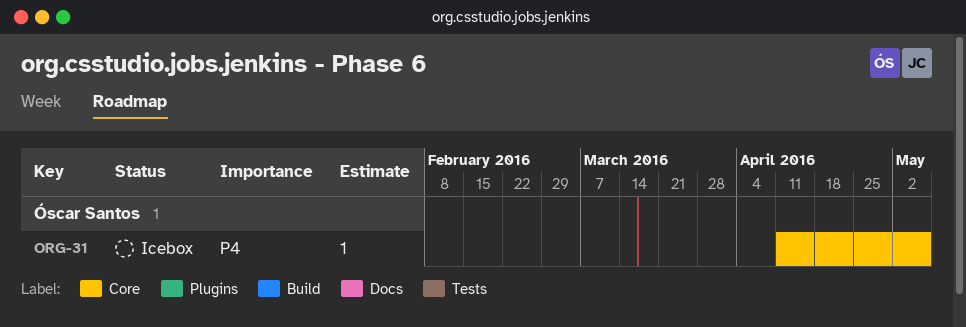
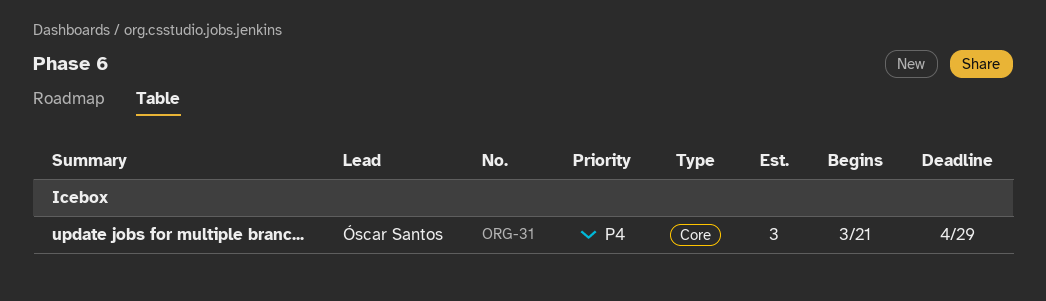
ORG-31, estimate: 1 -> 3
ORG-31, start: Apr 11 -> Mar 21
ORG-31, due: May 6 -> Apr 29

